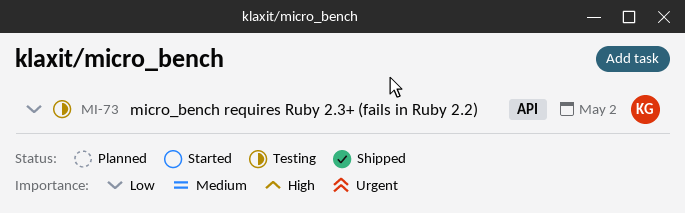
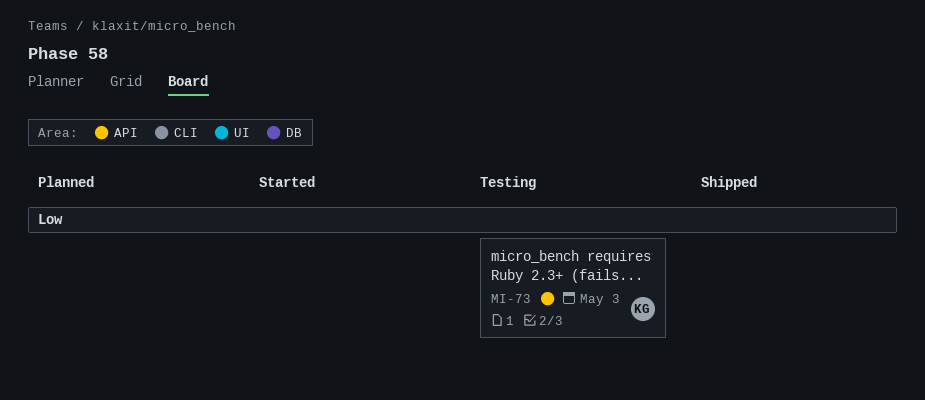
MI-73, due: May 2 -> May 3

